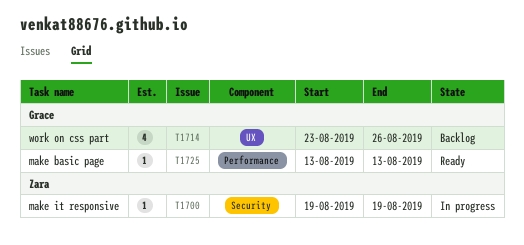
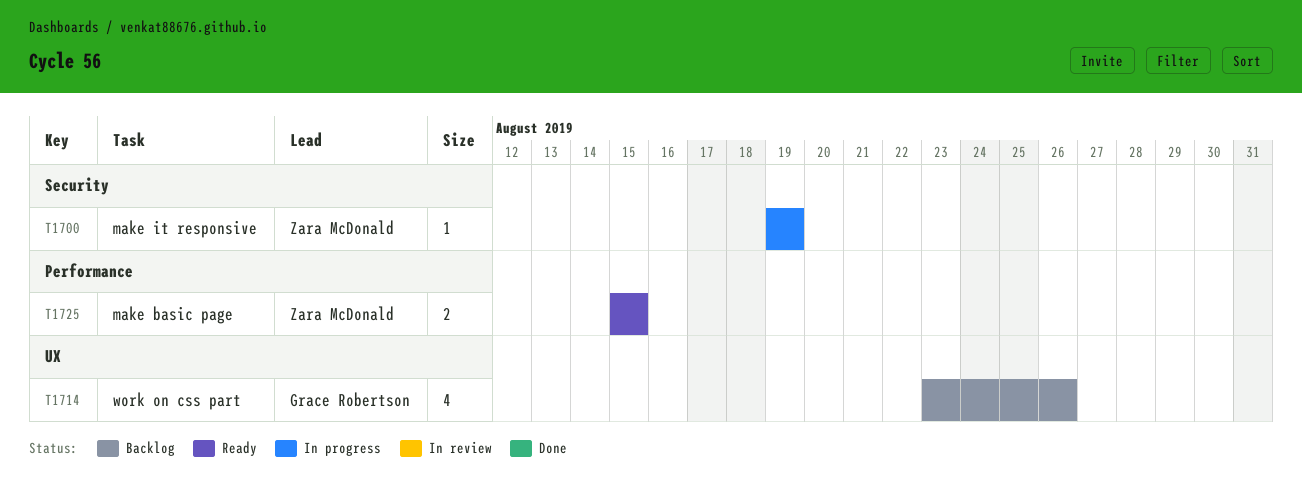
T1725, owner: Grace Robertson -> Zara McDonald
T1725, estimate: 1 -> 2
T1725, start: Aug 13 -> Aug 15
T1725, due: Aug 13 -> Aug 15

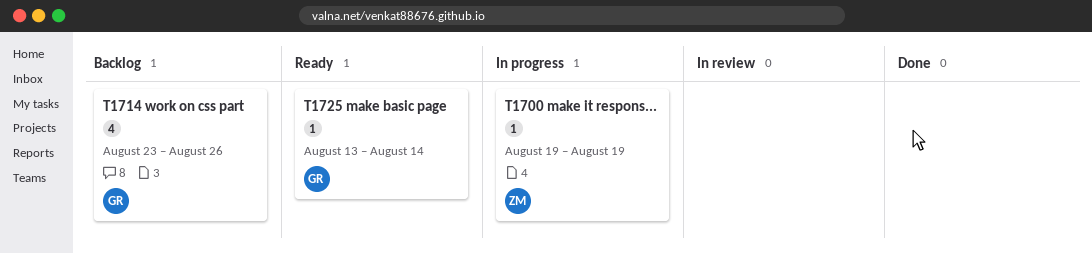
T1725, owner: Zara McDonald -> Grace Robertson
T1725, estimate: 2 -> 1
T1725, start: Aug 15 -> Aug 13
T1725, due: Aug 15 -> Aug 14

